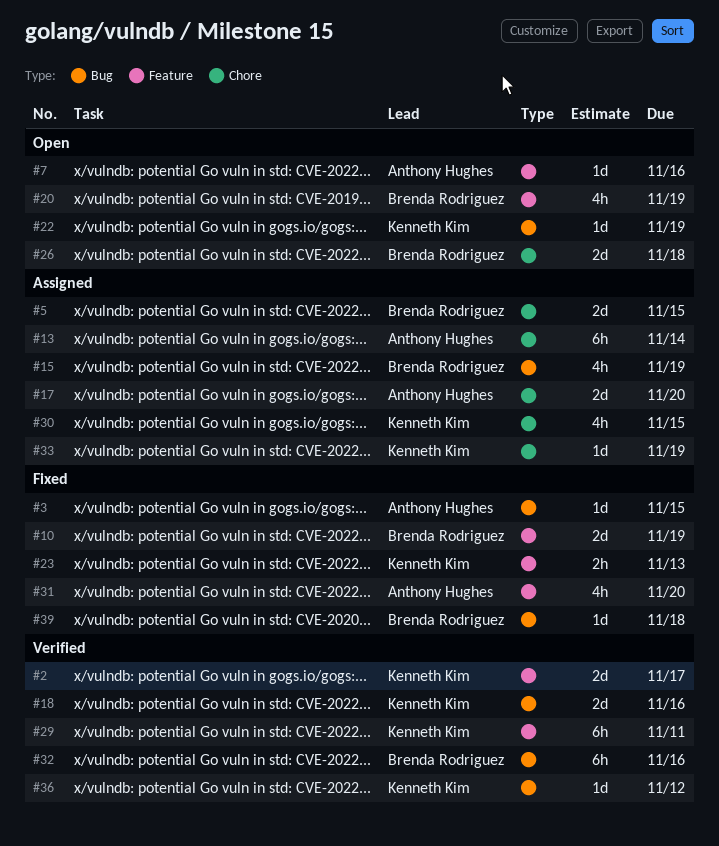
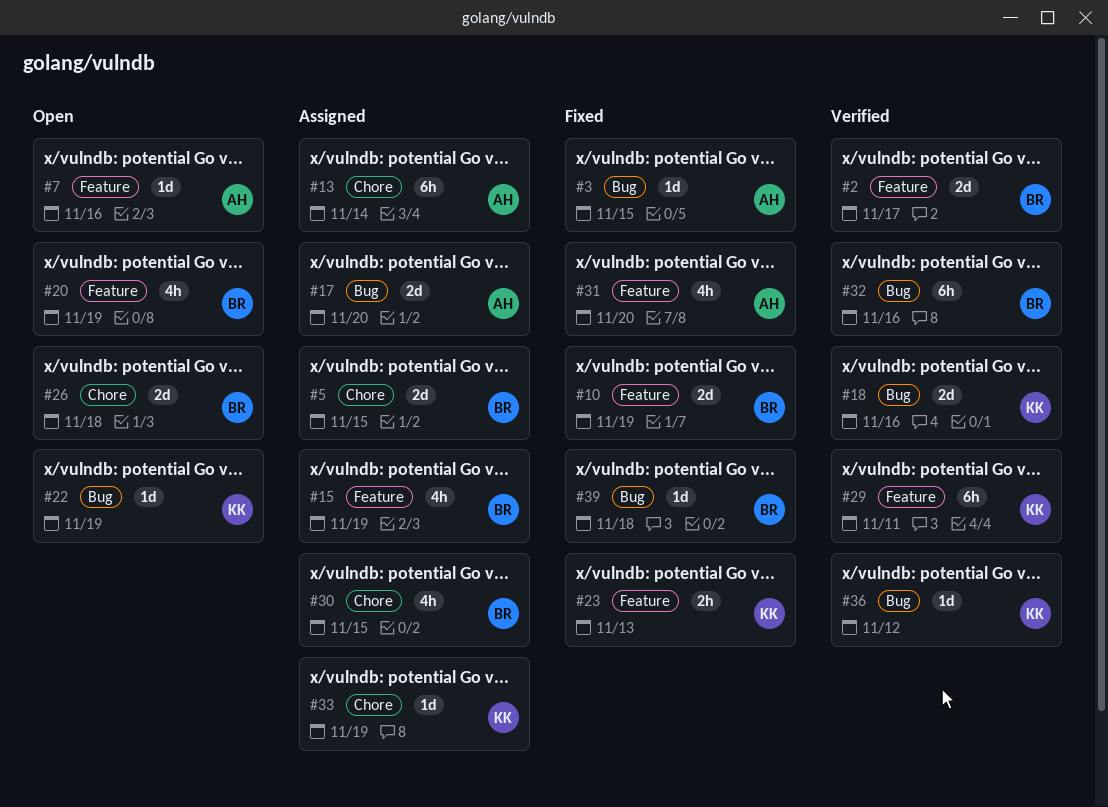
#2, owner: Kenneth Kim -> Brenda Rodriguez
#15, label: Bug -> Feature
#17, label: Chore -> Bug
#30, owner: Kenneth Kim -> Brenda Rodriguez

